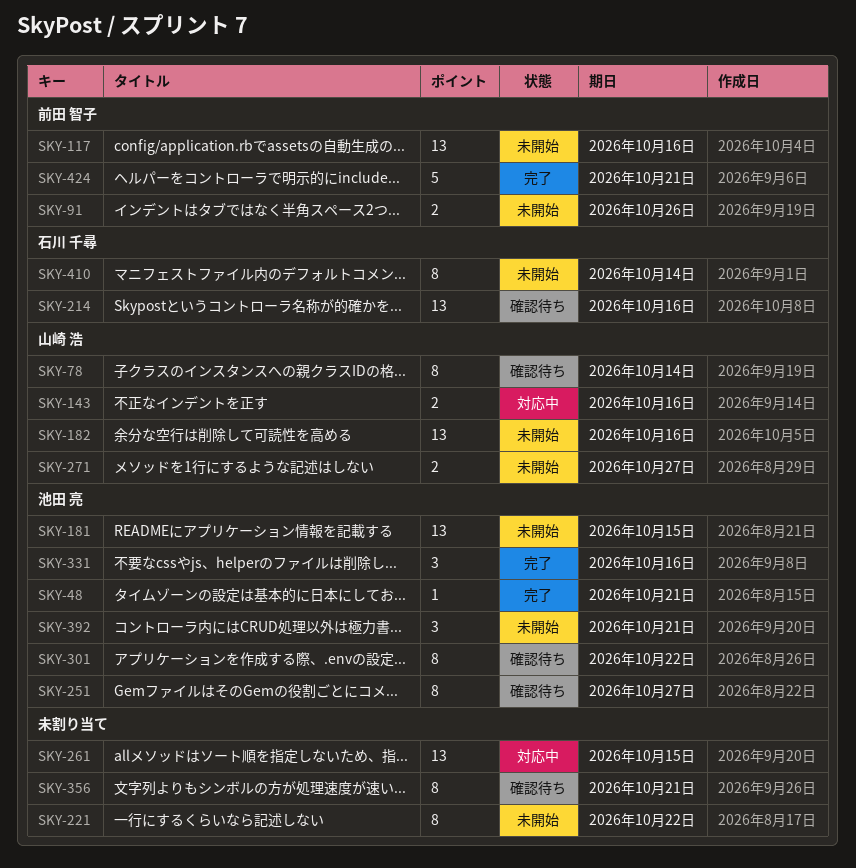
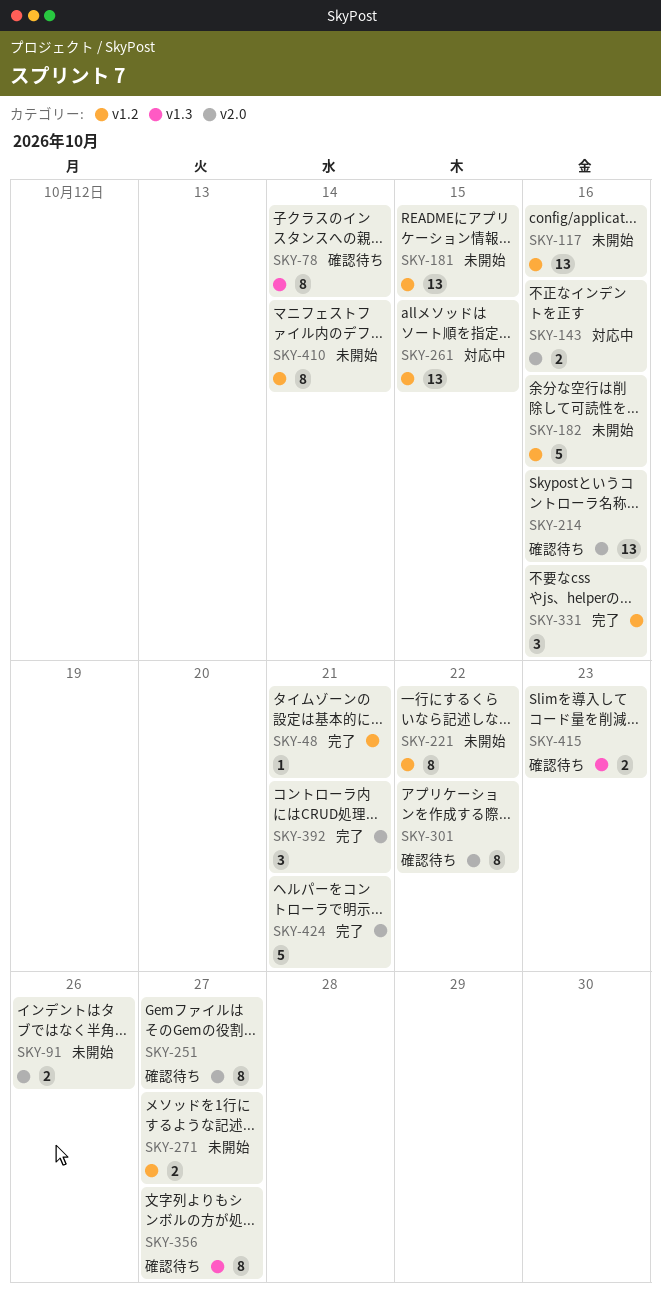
SKY-182, estimate: 13 -> 5
SKY-356, due: Oct 21 -> Oct 27
SKY-392, status: 未開始 -> 完了
SKY-415: none -> present

